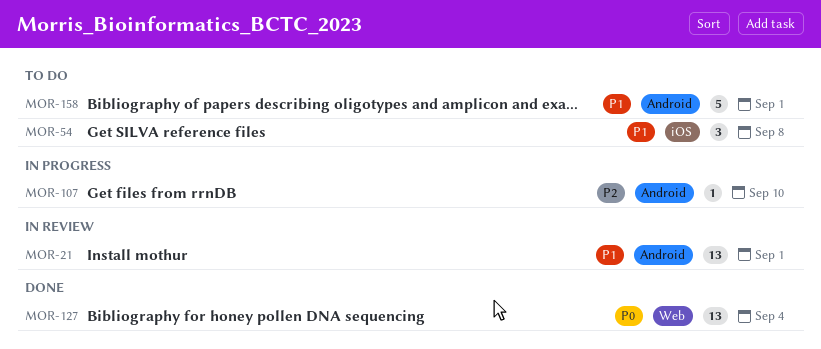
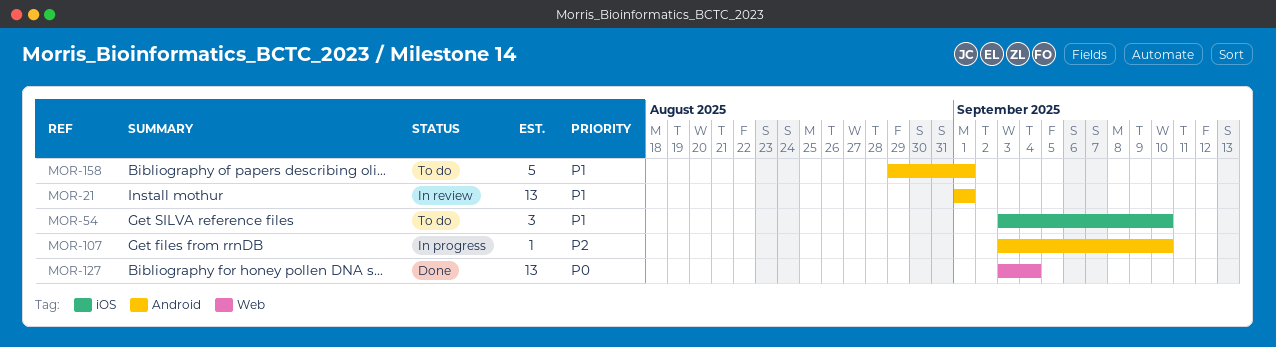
MOR-54, due: Sep 8 -> Sep 10

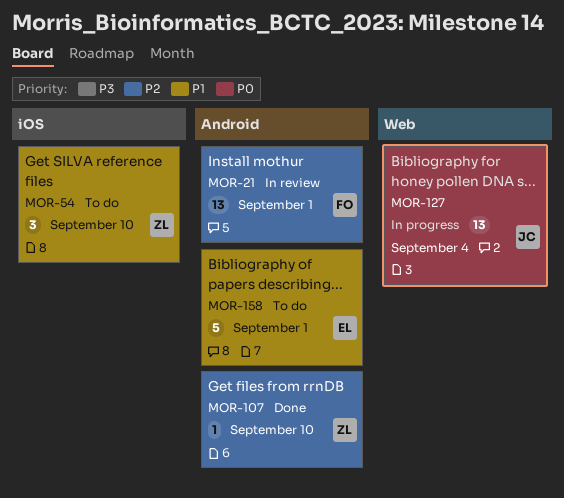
MOR-21, priority: P1 -> P2
MOR-107, status: In progress -> Done
MOR-127, status: Done -> In progress

